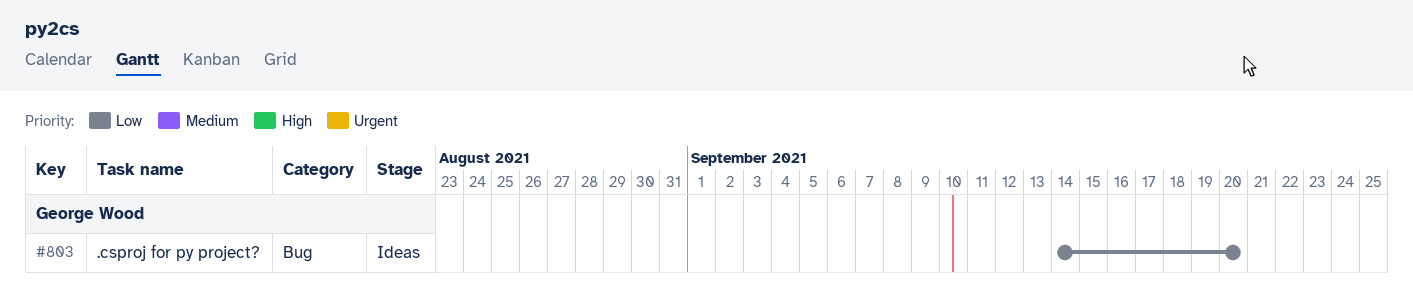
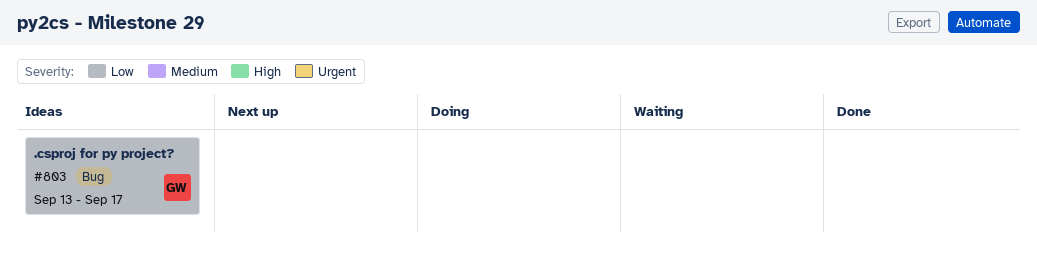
#803, start: Sep 14 -> Sep 13
#803, due: Sep 20 -> Sep 17

